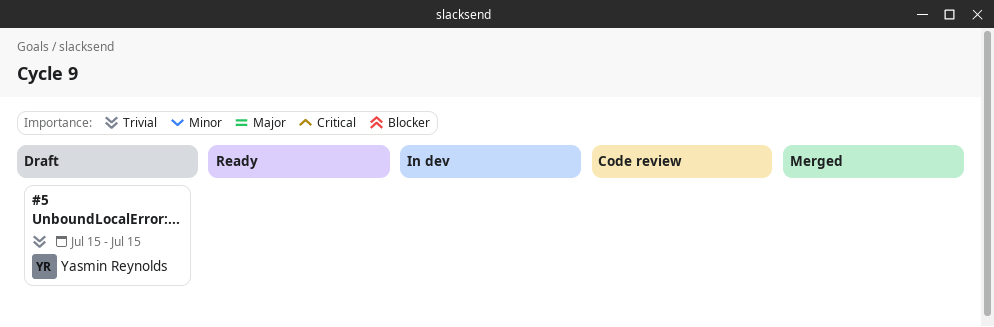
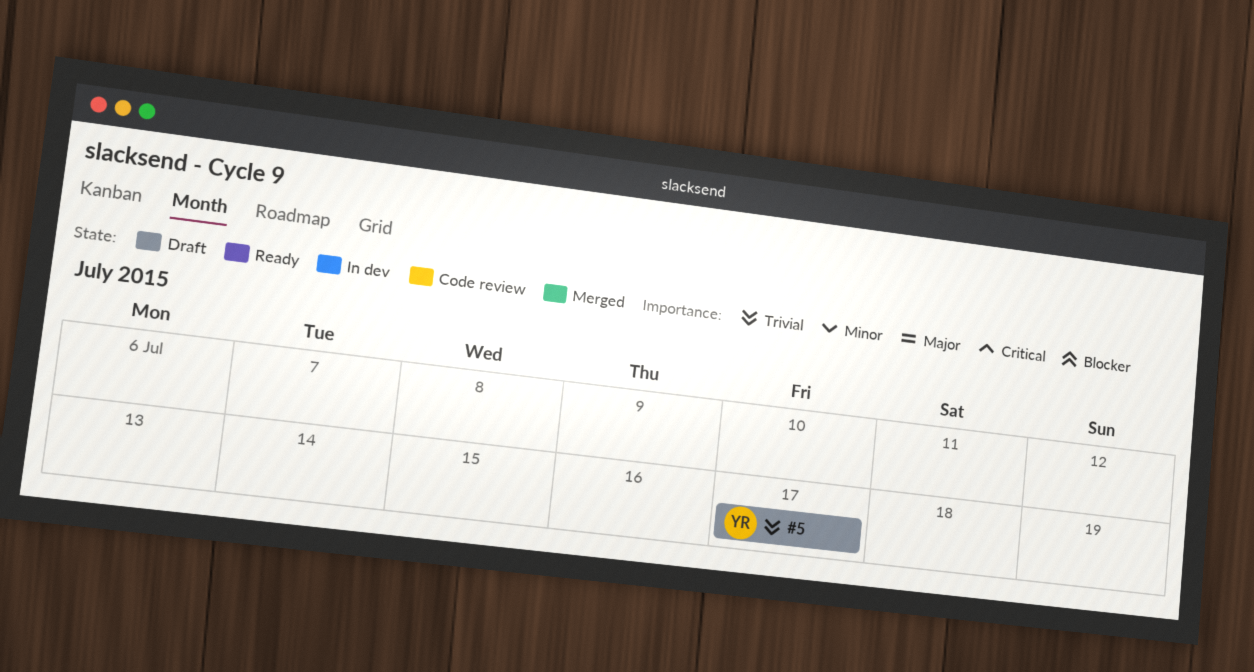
#5, start: Jul 15 -> Jul 17
#5, due: Jul 15 -> Jul 17

